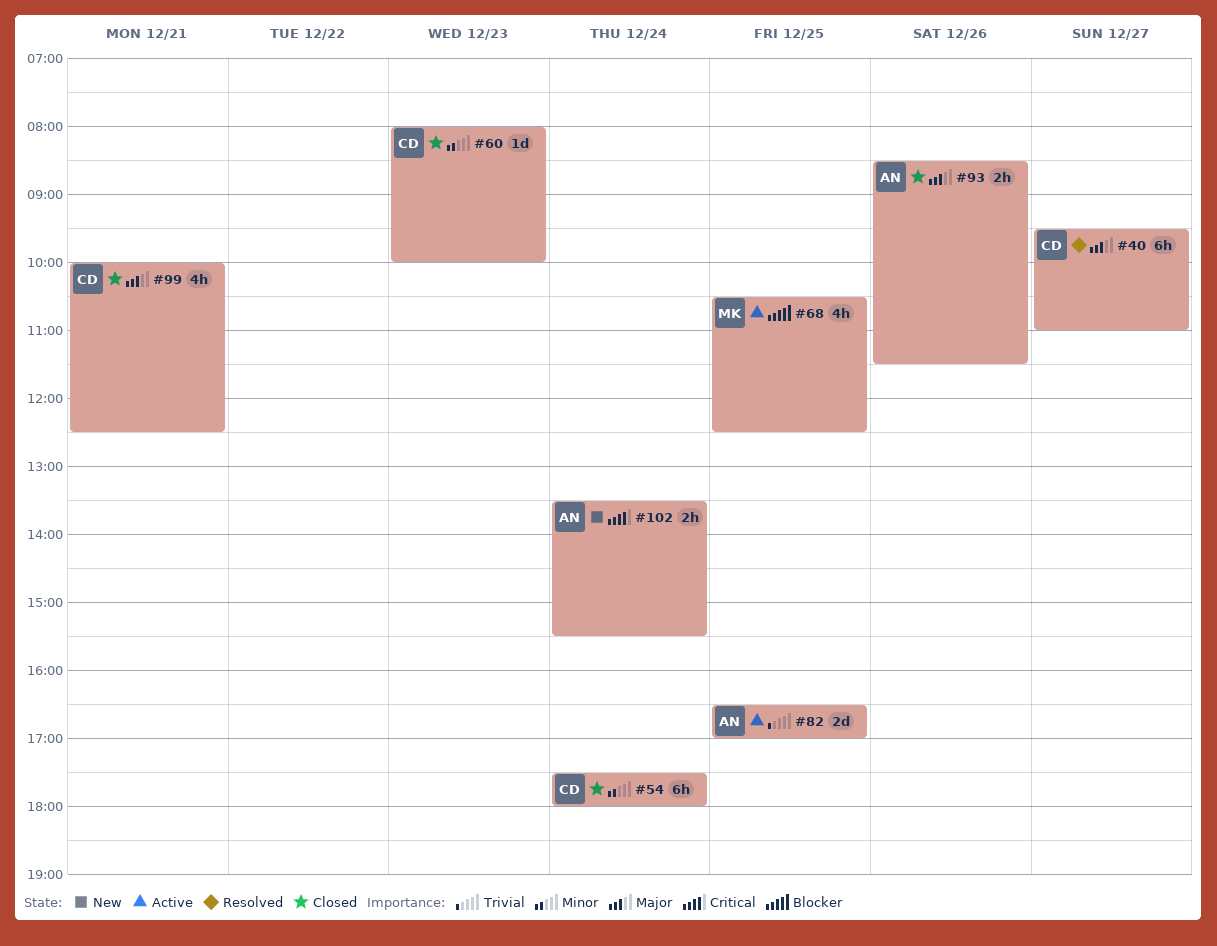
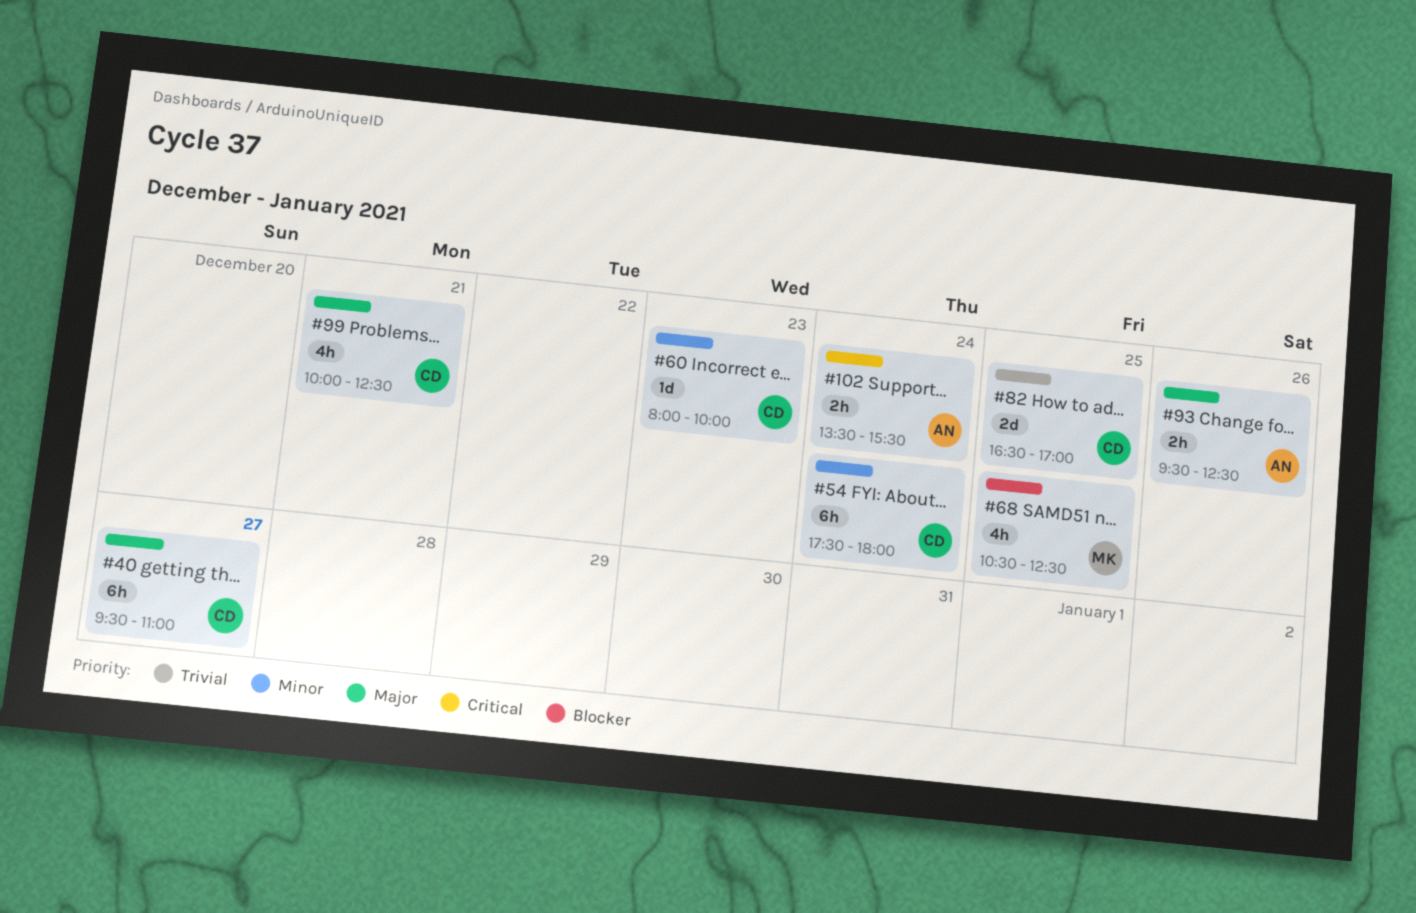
#82, owner: AN -> CD
#93, begins: 08:30 -> 09:30
#93, ends: 11:30 -> 12:30

